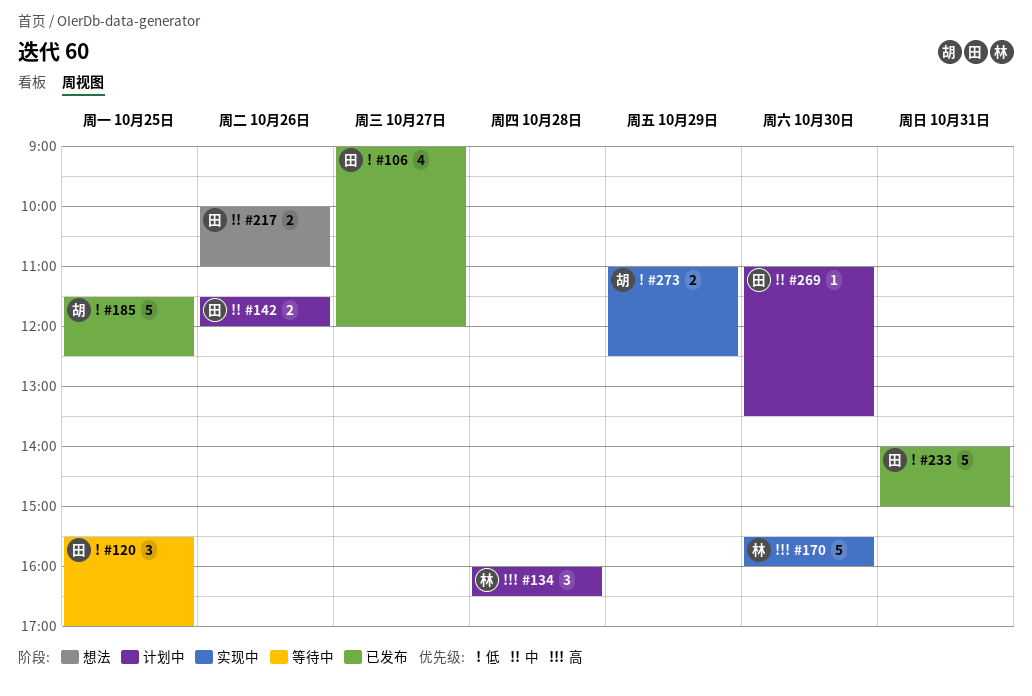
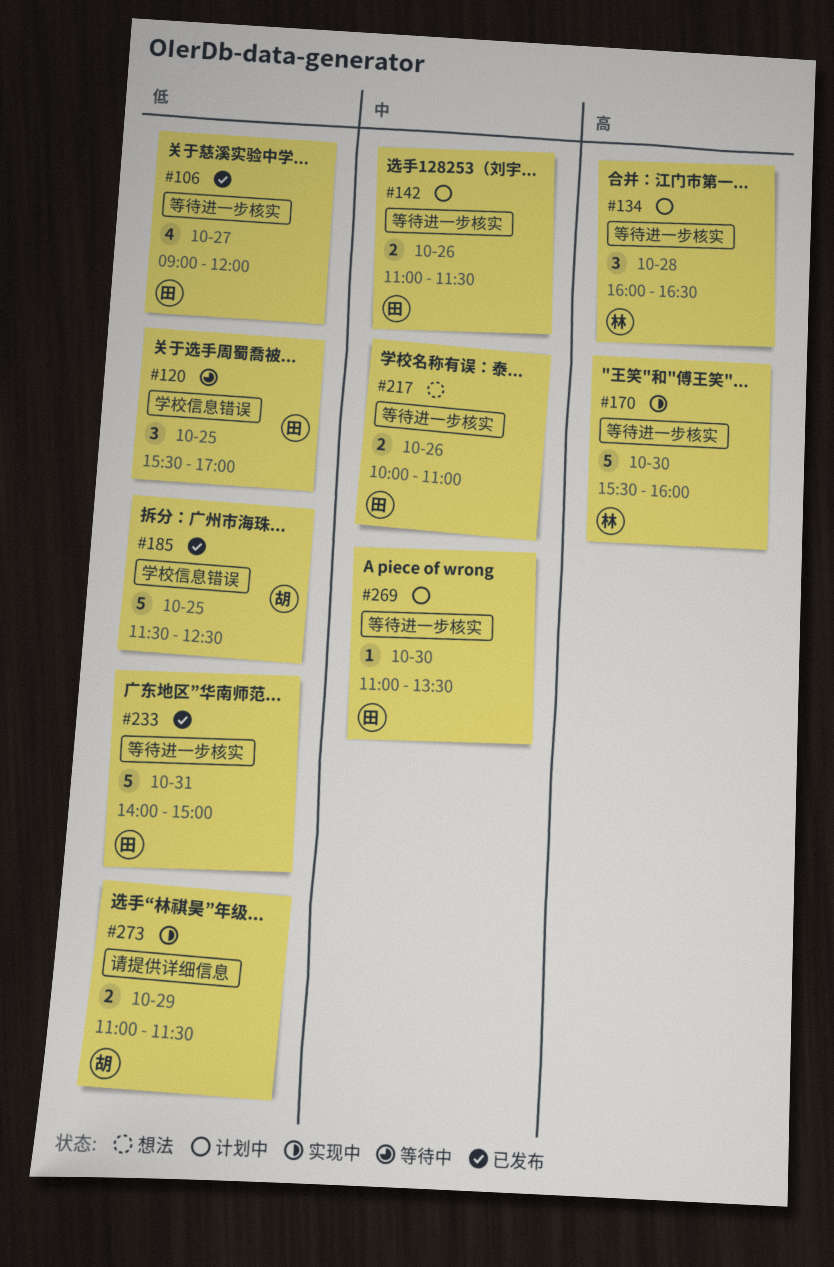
#142, begins: 11:30 -> 11:00
#142, ends: 12:00 -> 11:30
#273, ends: 12:30 -> 11:30

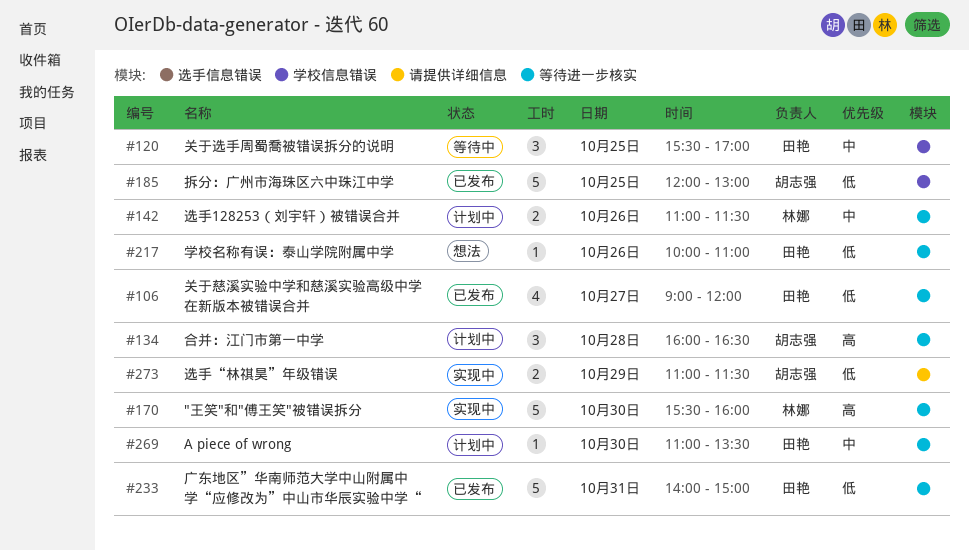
#120, priority: 低 -> 中
#134, owner: 林娜 -> 胡志强
#142, owner: 田艳 -> 林娜
#185, begins: 11:30 -> 12:00
#185, ends: 12:30 -> 13:00
#217, priority: 中 -> 低
#217, estimate: 2 -> 1

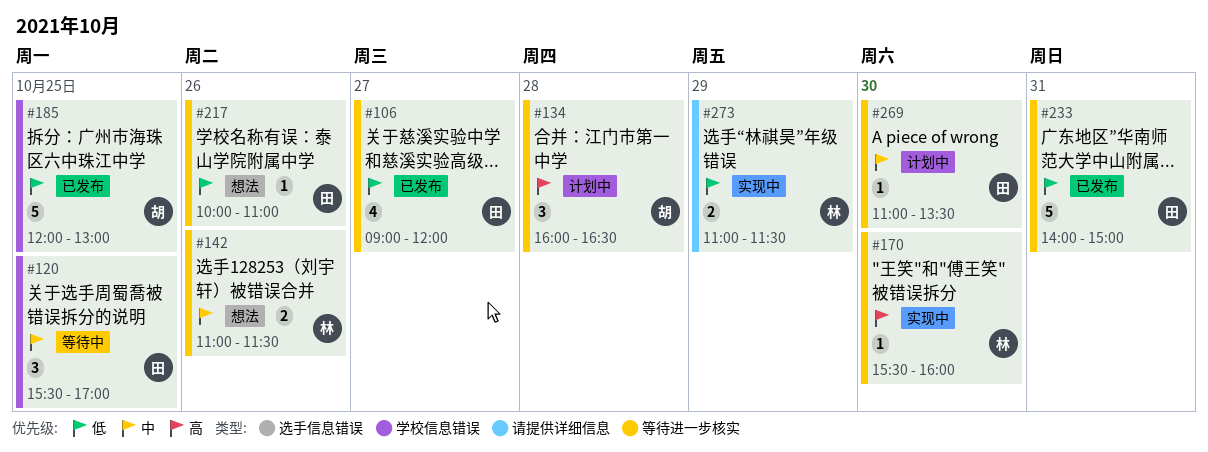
#142, status: 计划中 -> 想法
#170, estimate: 5 -> 1
#273, owner: 胡志强 -> 林娜

